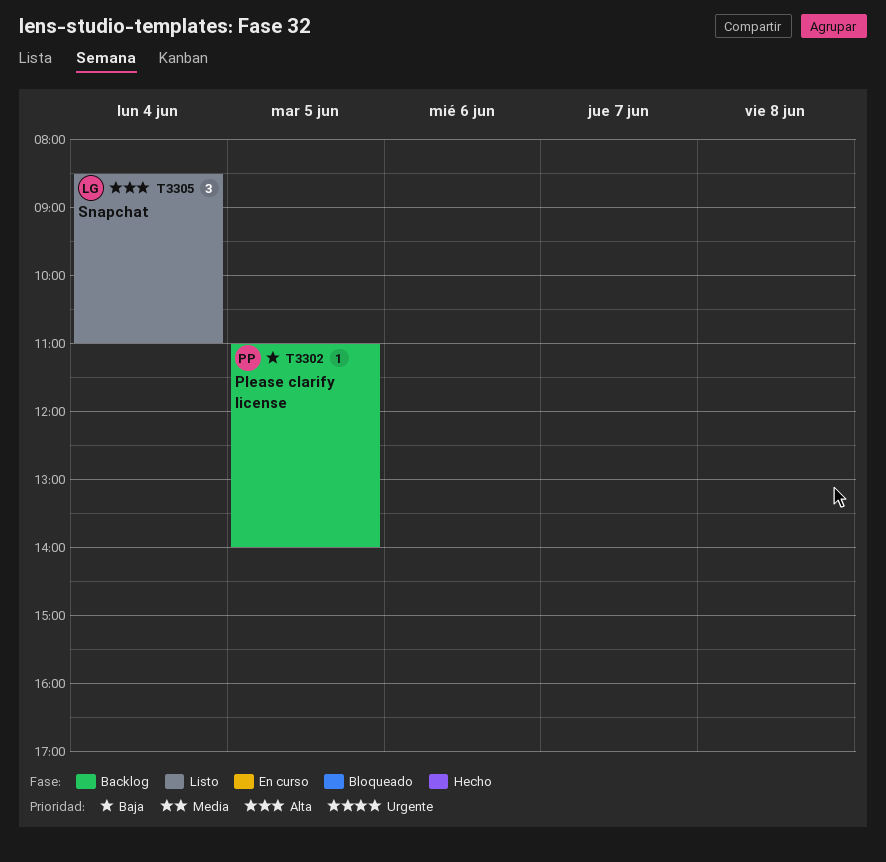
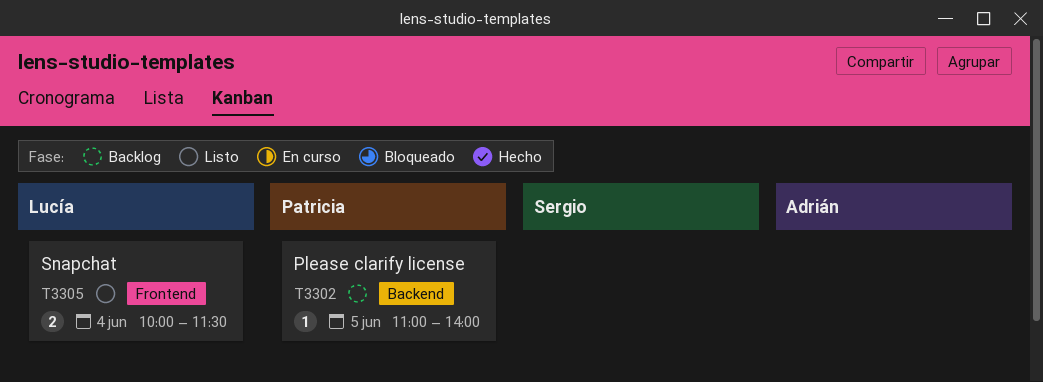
T3305, estimate: 3 -> 2
T3305, begins: 08:30 -> 10:00
T3305, ends: 11:00 -> 11:30

